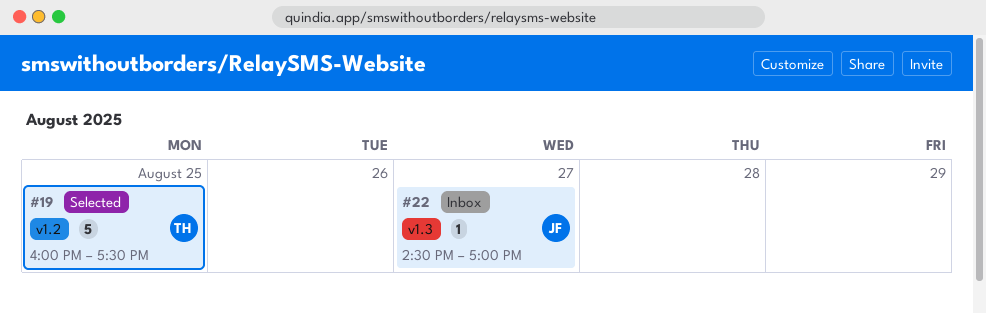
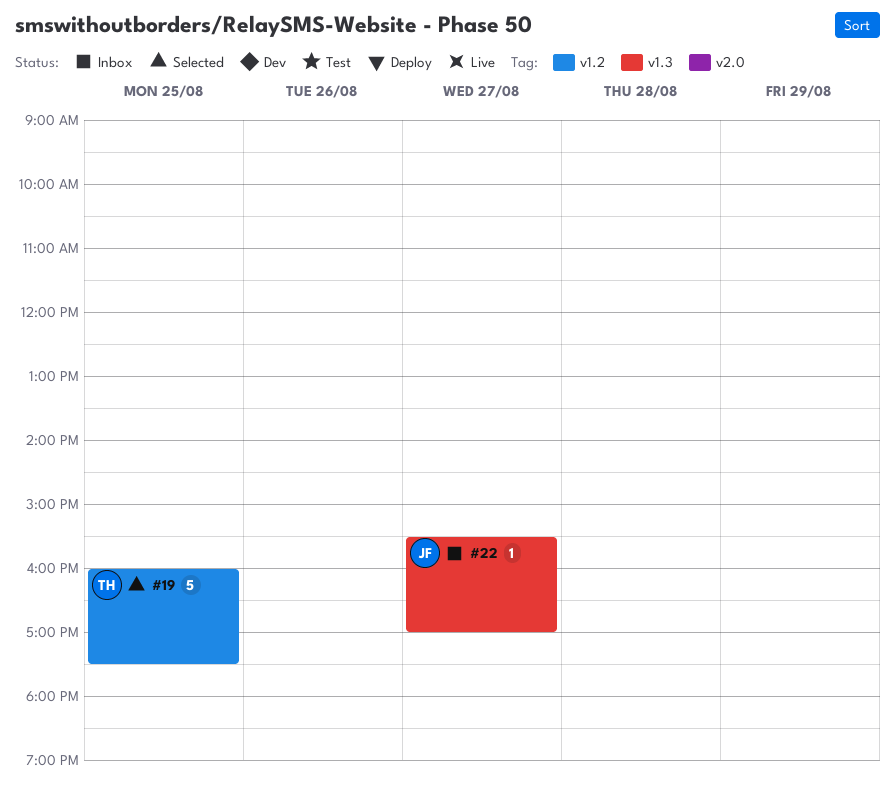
#22, begins: 14:30 -> 15:30

